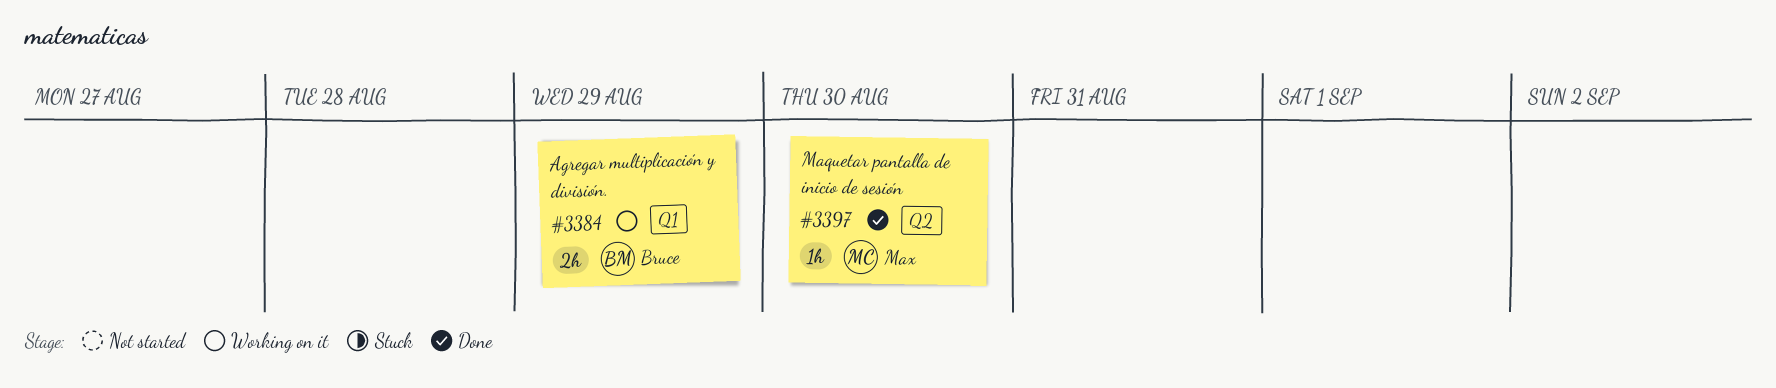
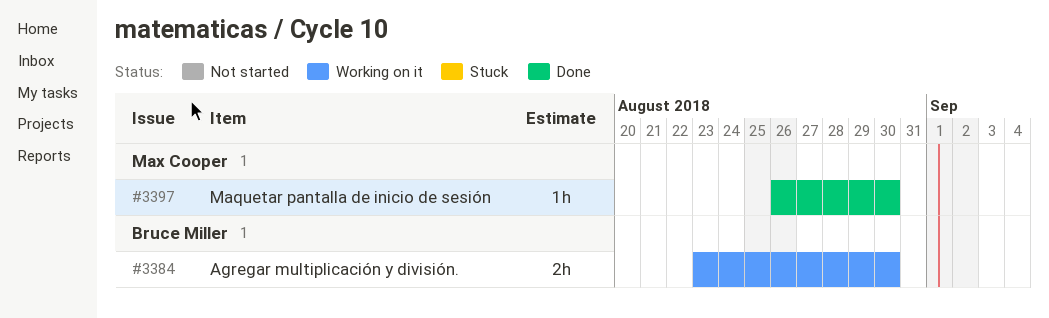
#3384, due: Aug 29 -> Aug 30

